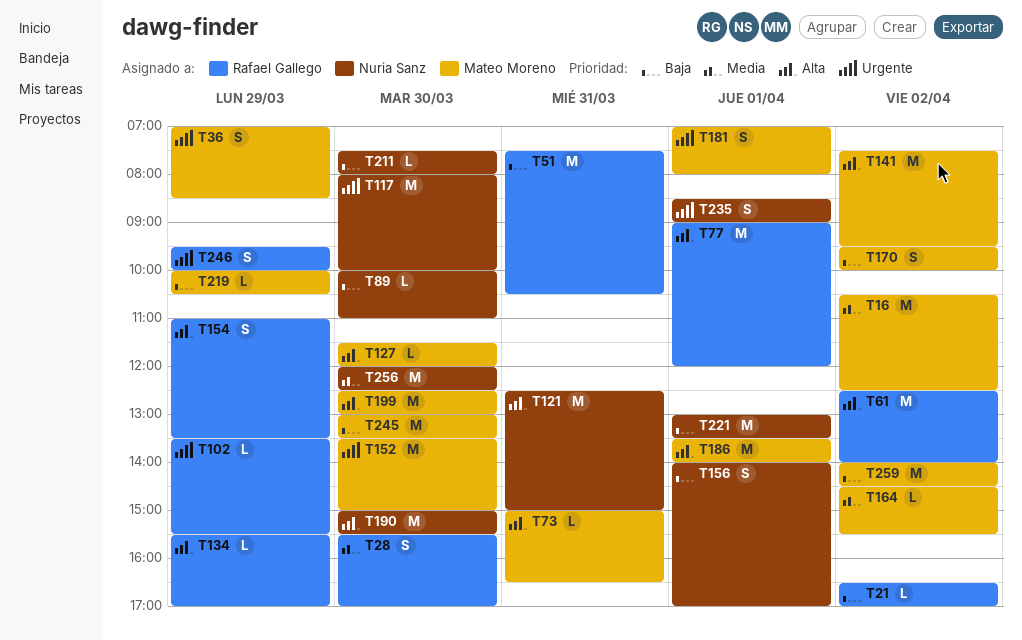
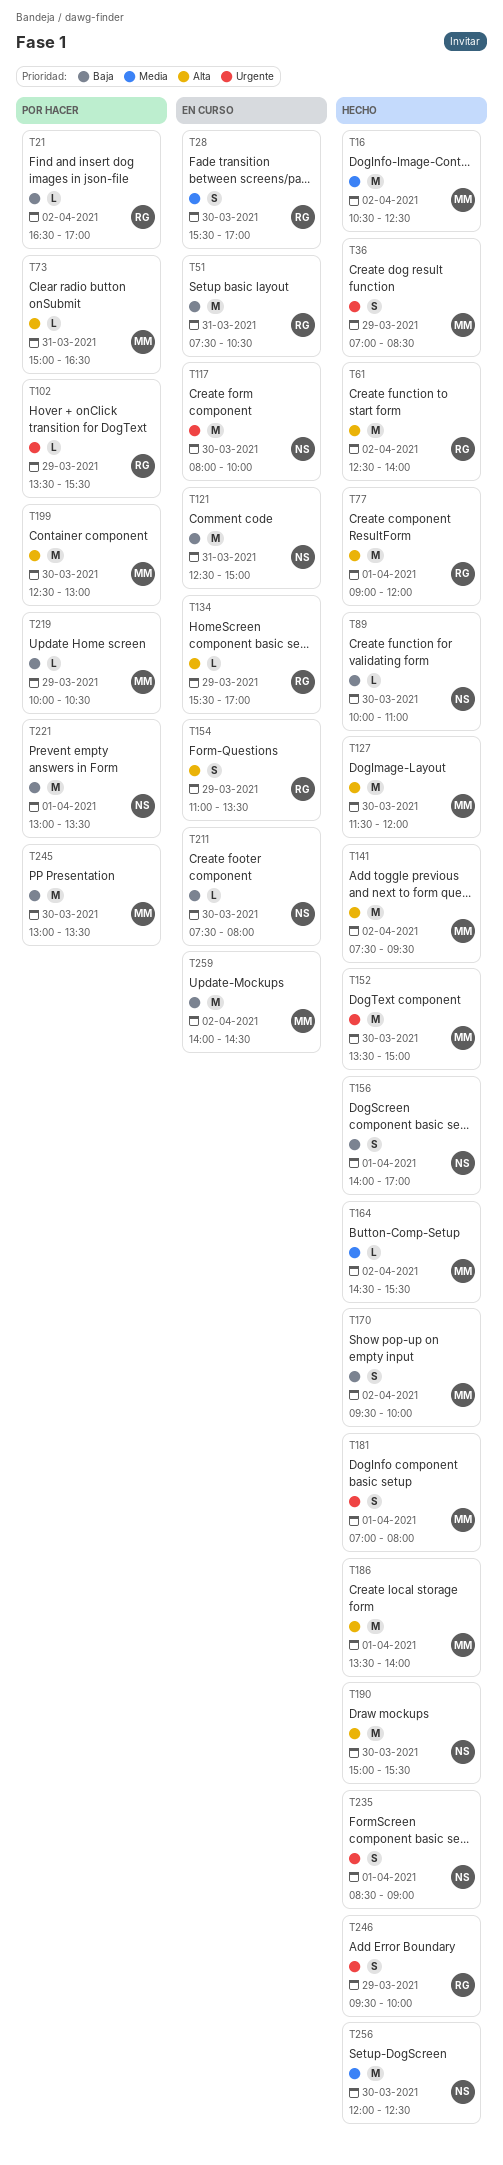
T121, priority: Alta -> Baja
T127, estimate: L -> M

